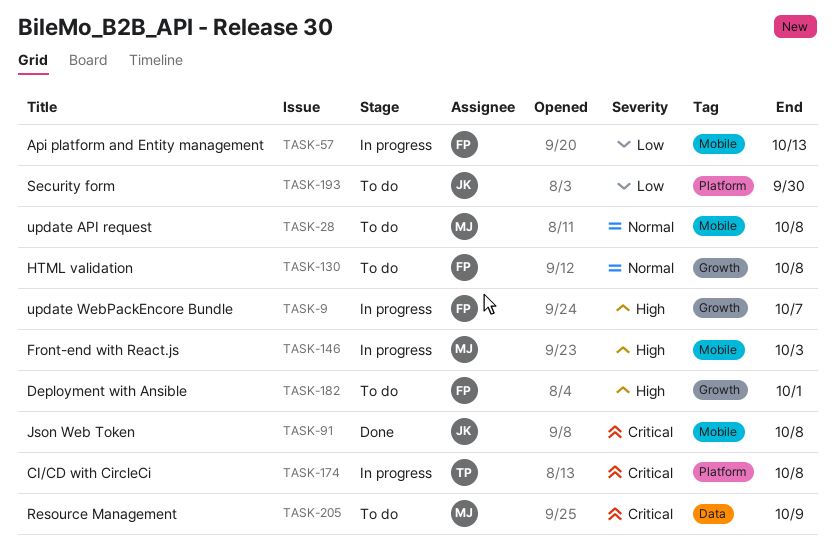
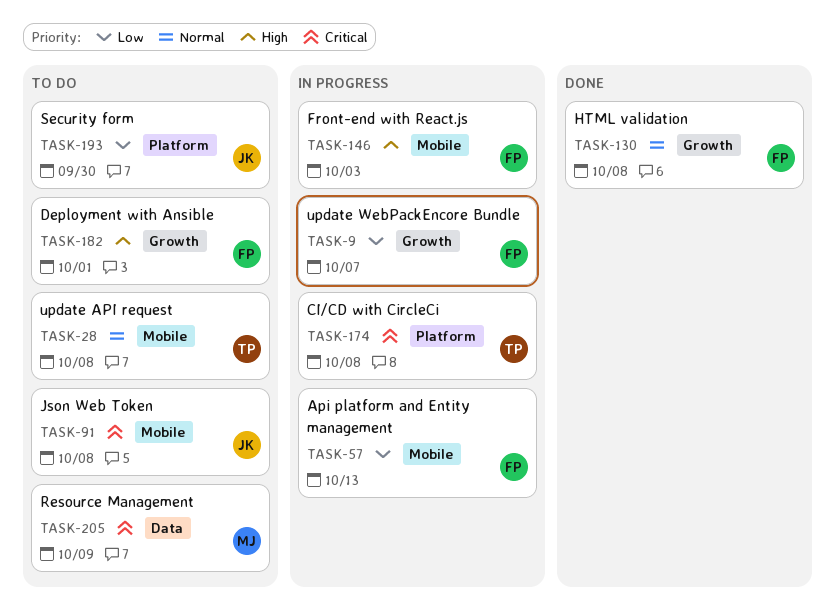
TASK-9, priority: High -> Low
TASK-28, owner: MJ -> TP
TASK-91, status: Done -> To do
TASK-130, status: To do -> Done
TASK-146, owner: MJ -> FP

